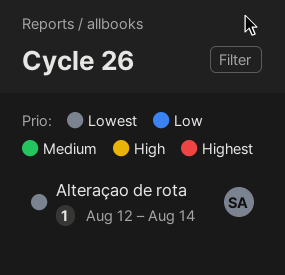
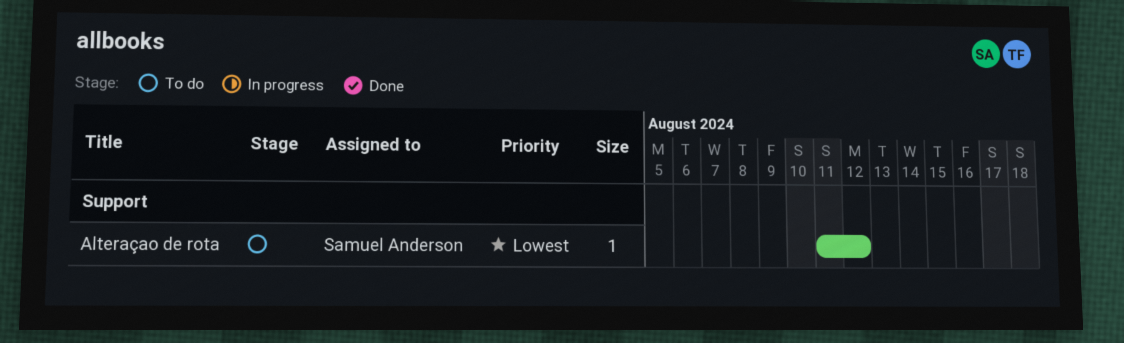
Alteraçao de rota, start: Aug 12 -> Aug 11
Alteraçao de rota, due: Aug 14 -> Aug 12

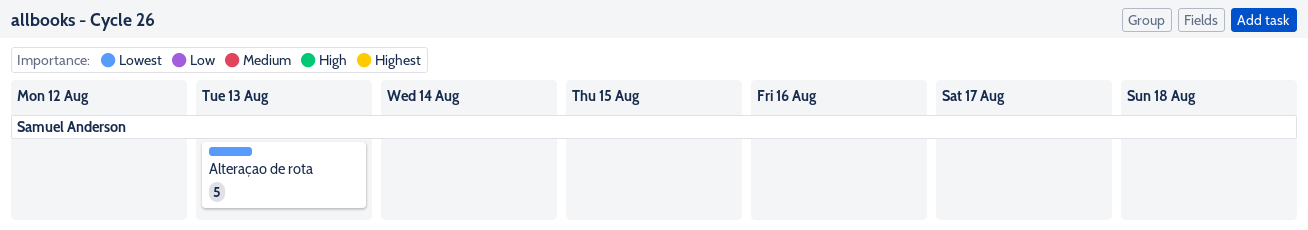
Alteraçao de rota, estimate: 1 -> 5
Alteraçao de rota, due: Aug 12 -> Aug 13

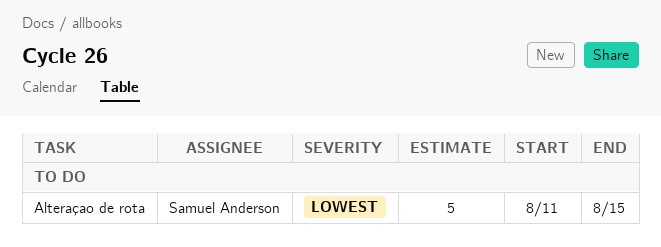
Alteraçao de rota, due: Aug 13 -> Aug 15

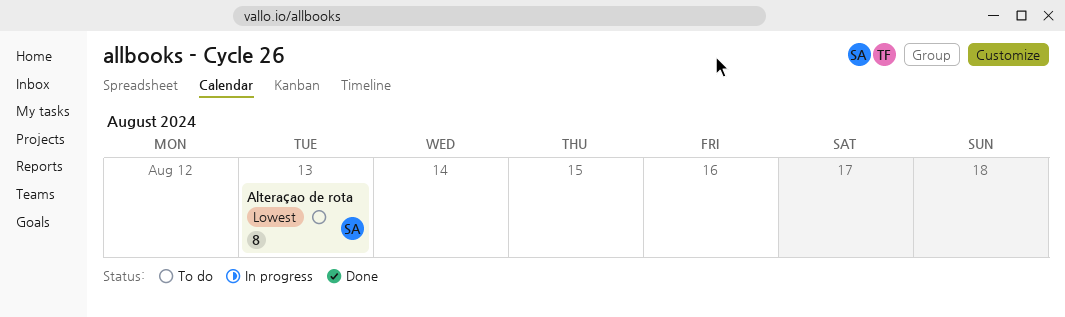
Alteraçao de rota, estimate: 5 -> 8
Alteraçao de rota, due: Aug 15 -> Aug 13

